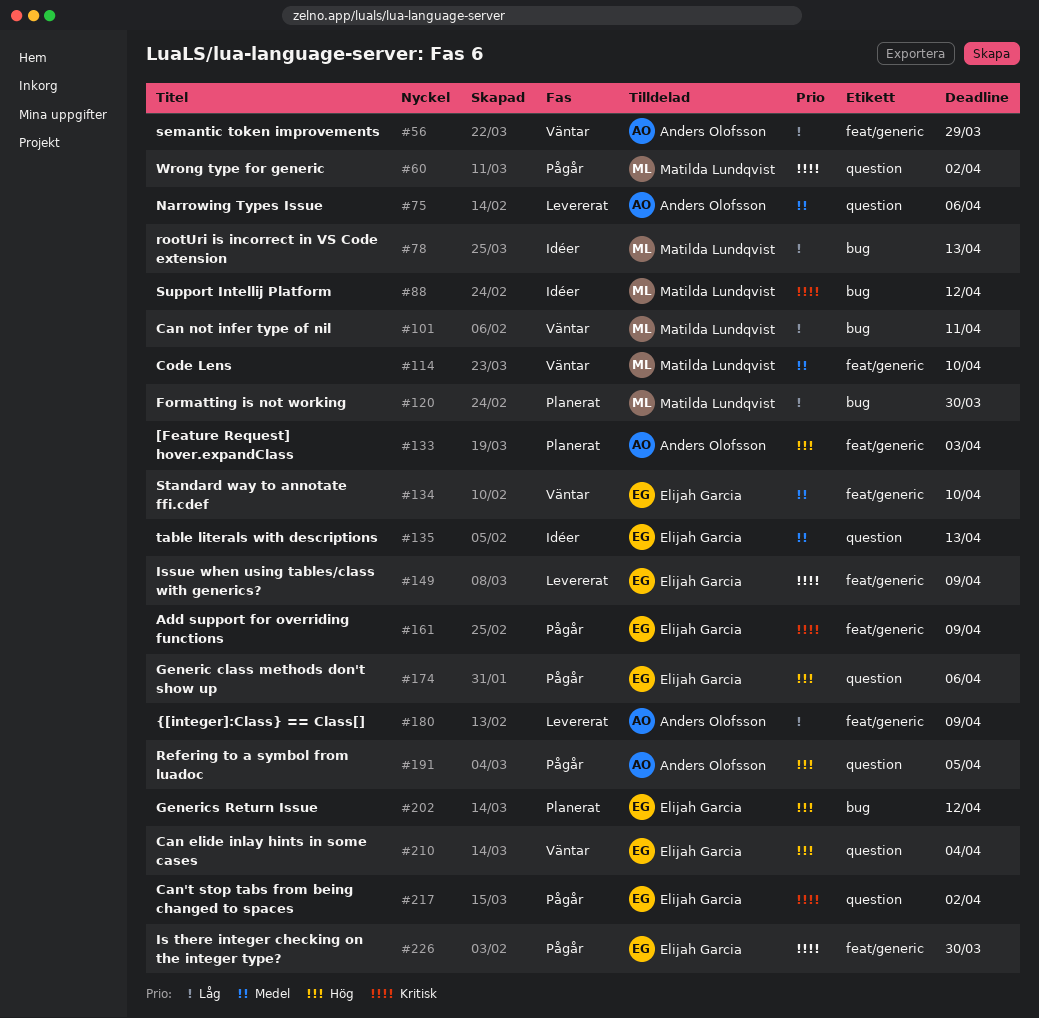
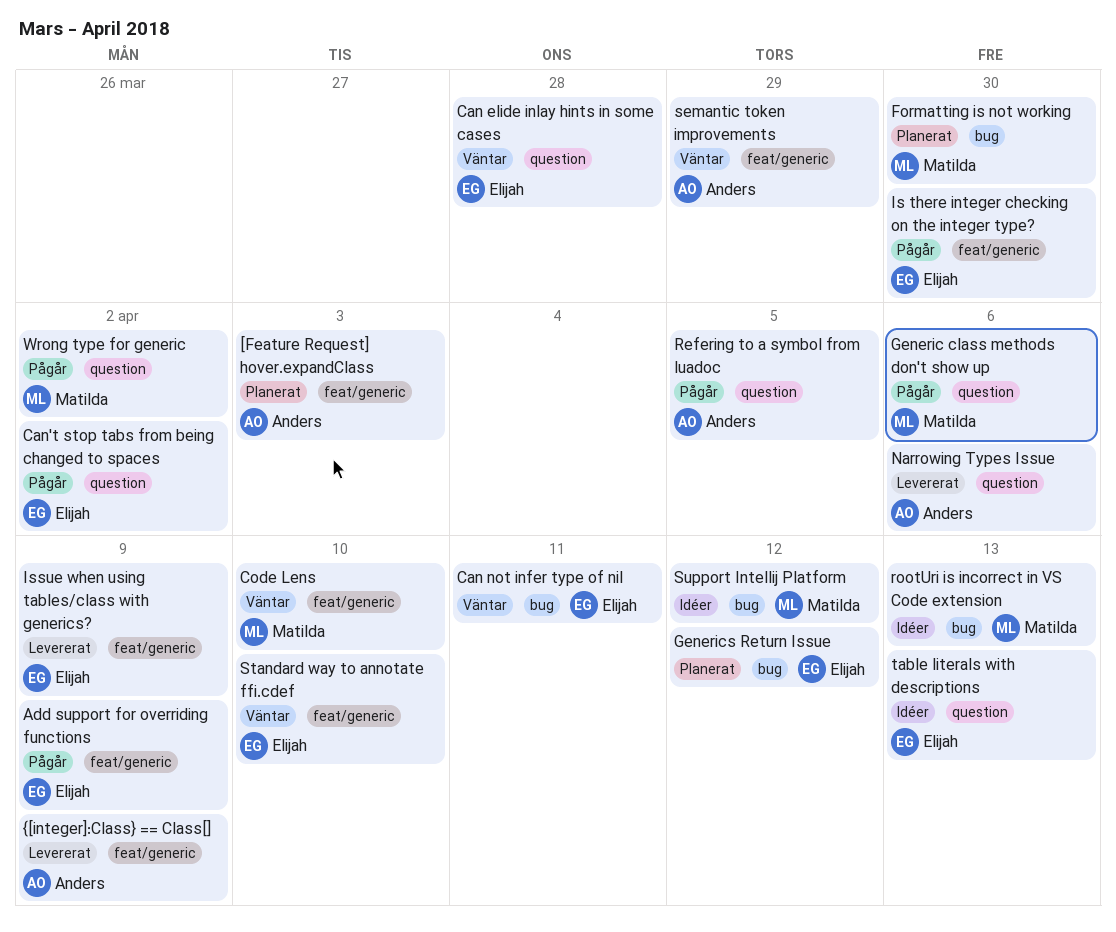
Can elide inlay hints in some cases, due: Apr 4 -> Mar 28
Can not infer type of nil, owner: Matilda Lundqvist -> Elijah Garcia
Generic class methods don't show up, owner: Elijah Garcia -> Matilda Lundqvist

